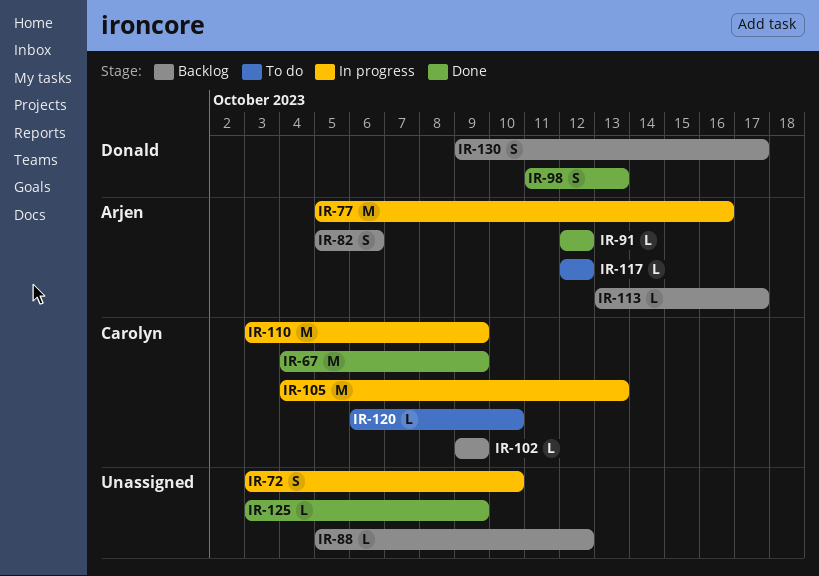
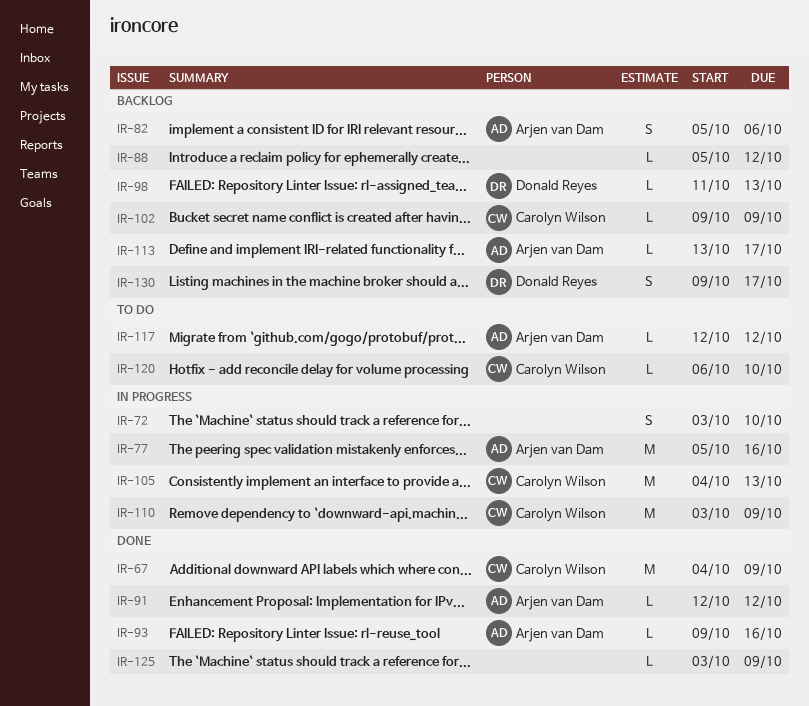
IR-93: none -> present
IR-98, status: Done -> Backlog
IR-98, estimate: S -> L

